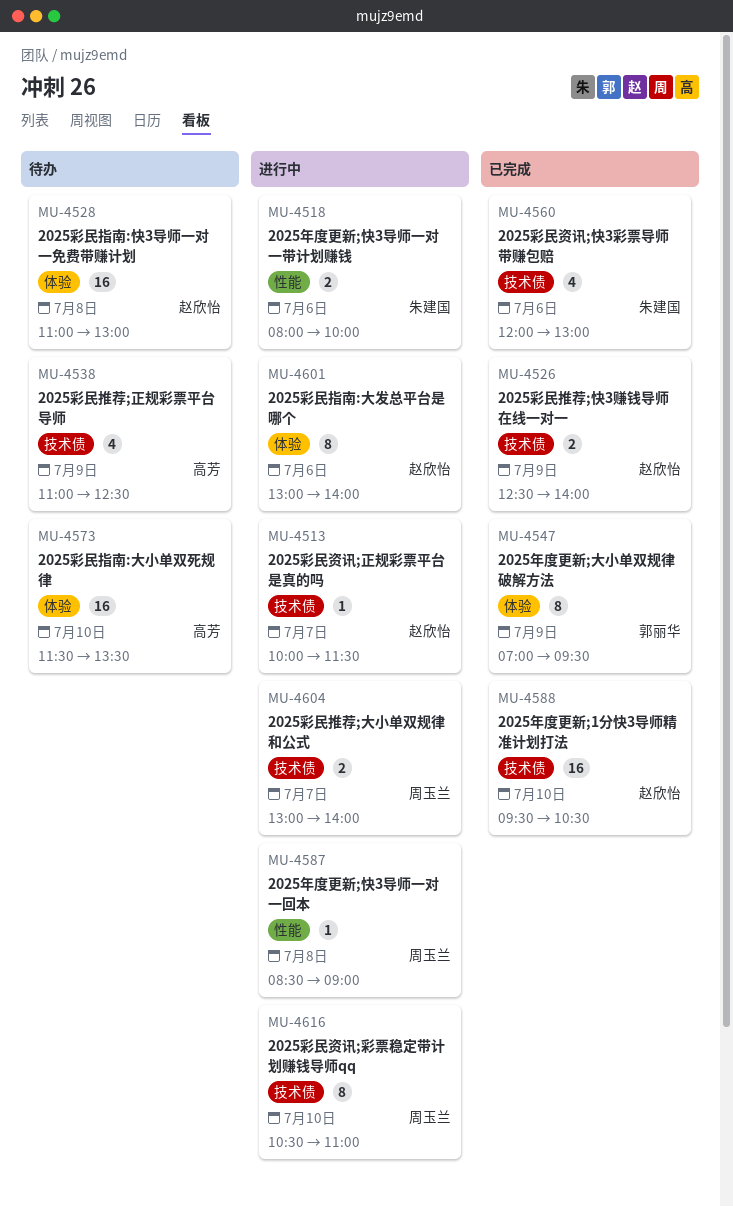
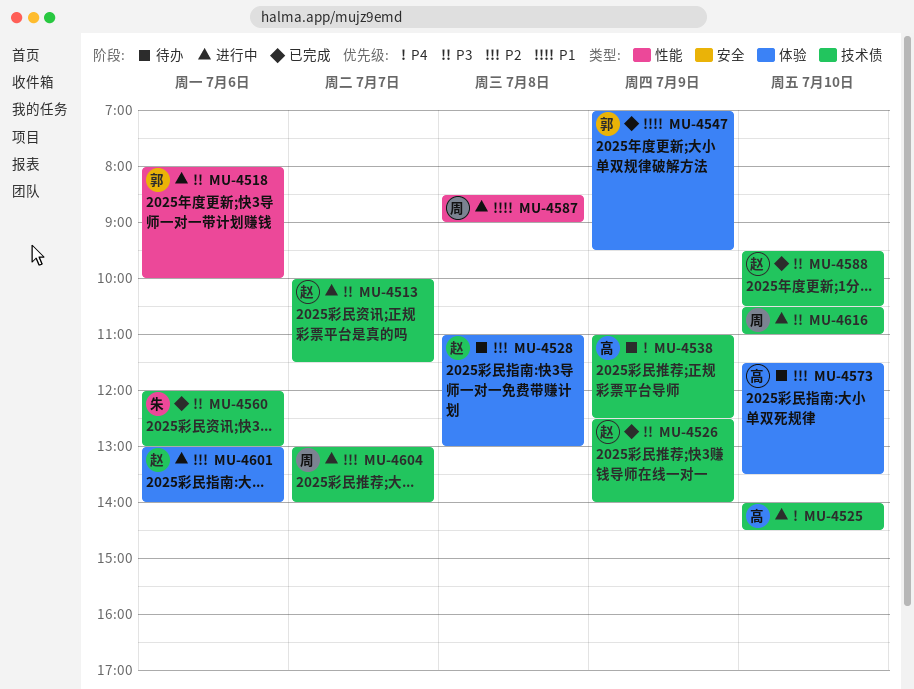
MU-4518, owner: 朱建国 -> 郭丽华
MU-4525: none -> present

